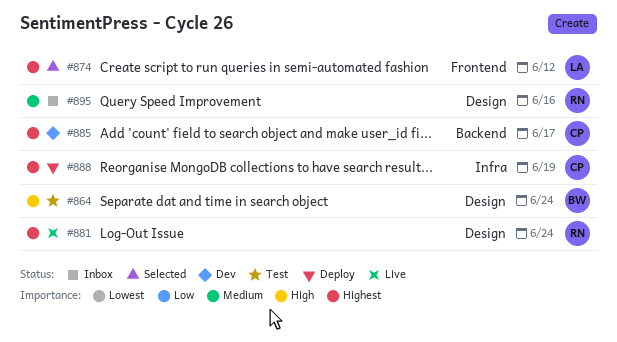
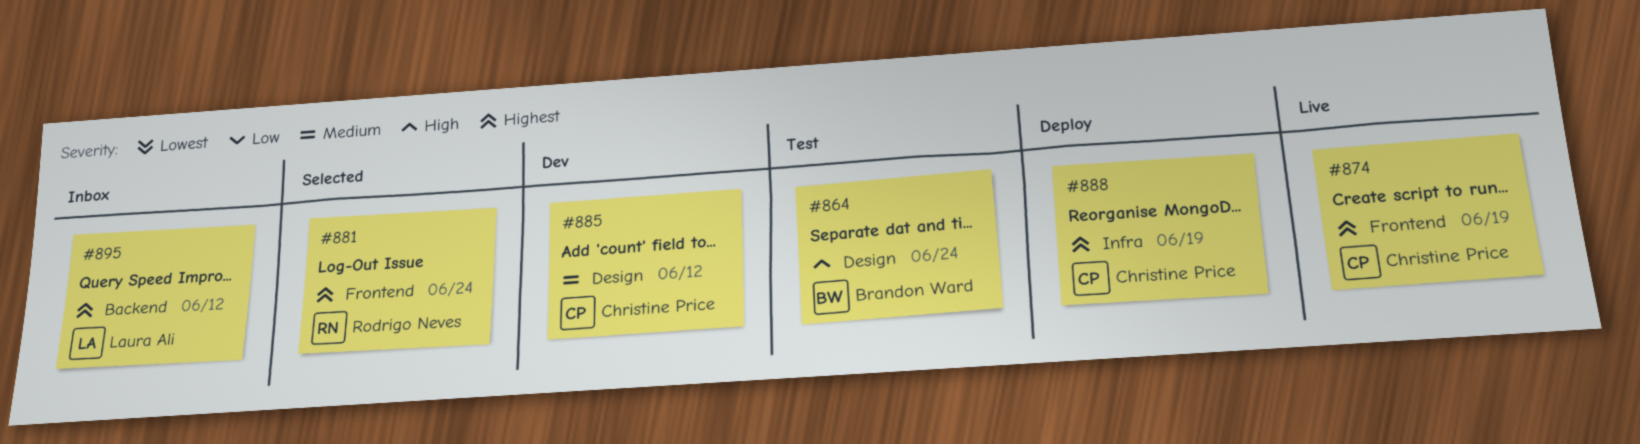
#874, status: Selected -> Live
#874, owner: Laura Ali -> Christine Price
#874, due: Jun 12 -> Jun 19
#881, status: Live -> Selected
#881, label: Design -> Frontend
#885, priority: Highest -> Medium
#885, label: Backend -> Design
#885, due: Jun 17 -> Jun 12
#895, owner: Rodrigo Neves -> Laura Ali
#895, priority: Medium -> Highest
#895, label: Design -> Backend
#895, due: Jun 16 -> Jun 12

